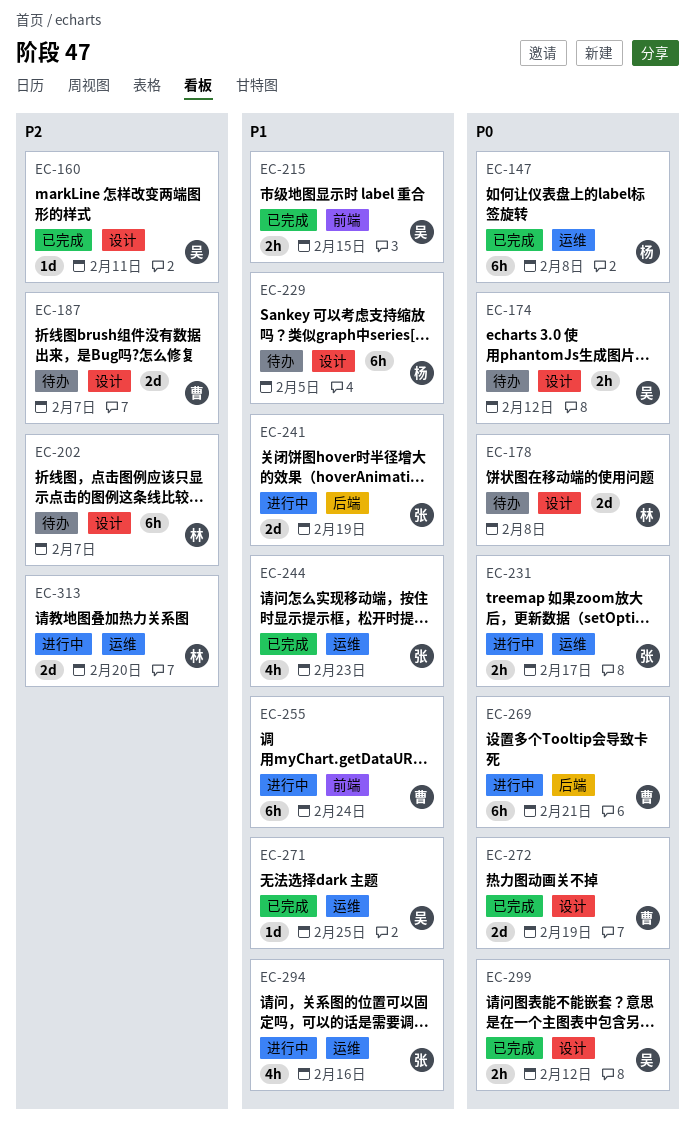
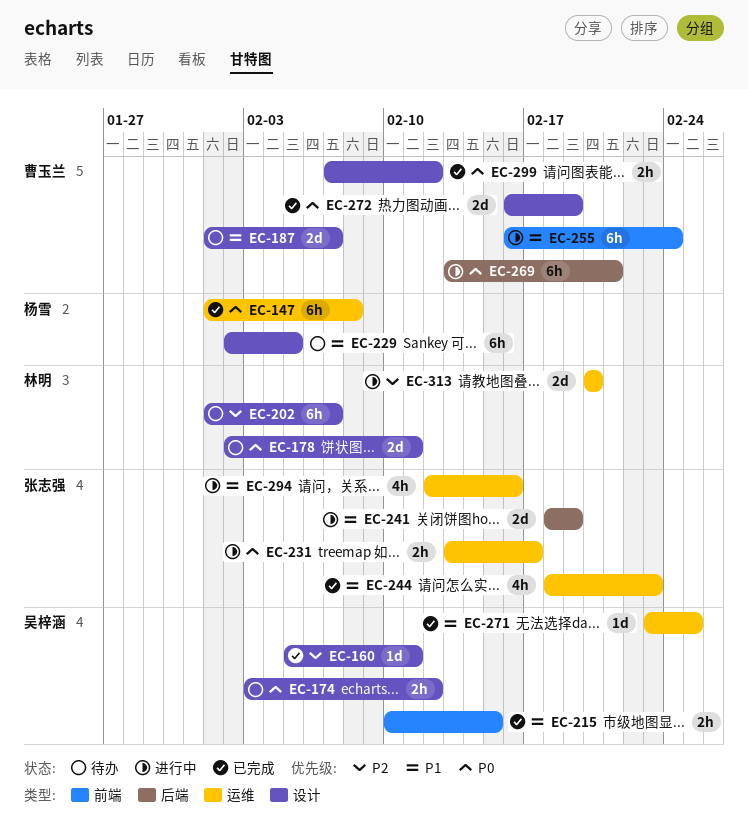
EC-178, due: Feb 8 -> Feb 11
EC-187, priority: P2 -> P1
EC-299, owner: 吴梓涵 -> 曹玉兰

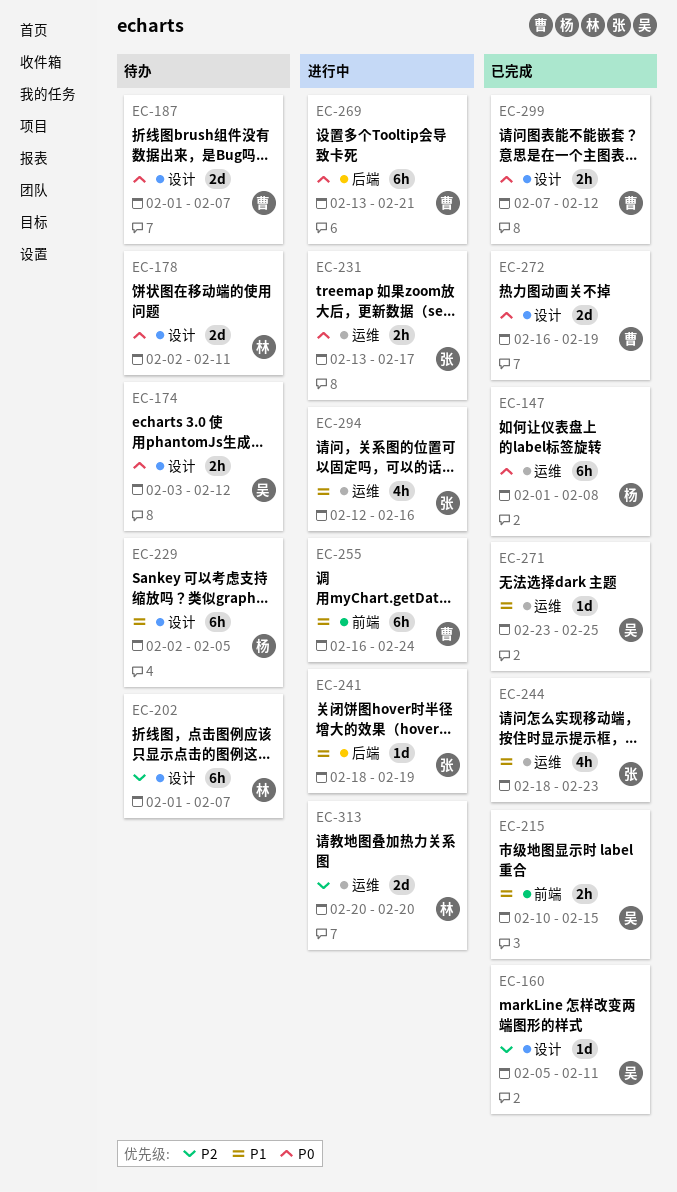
EC-187, priority: P1 -> P0
EC-241, estimate: 2d -> 1d

